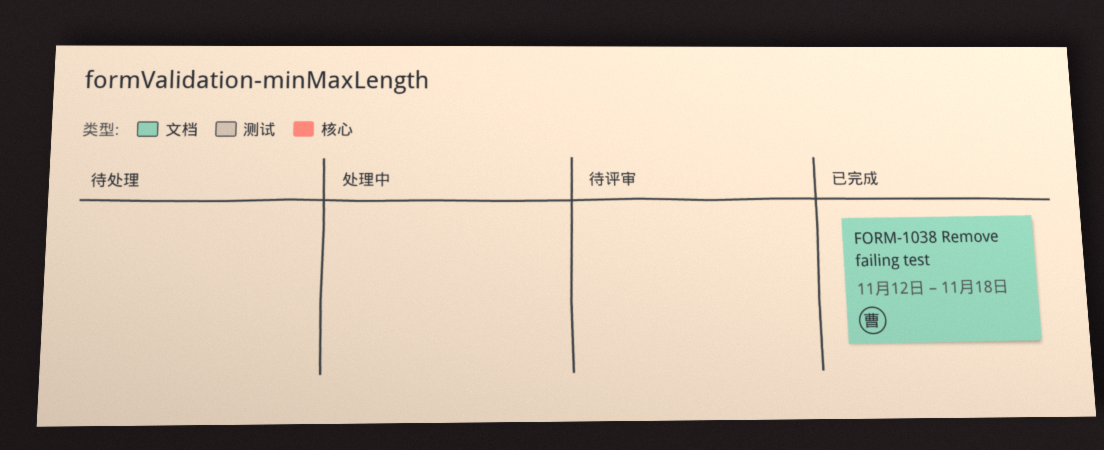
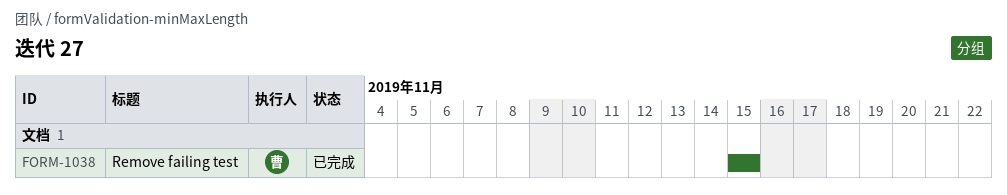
FORM-1038, start: Nov 12 -> Nov 15
FORM-1038, due: Nov 18 -> Nov 15

